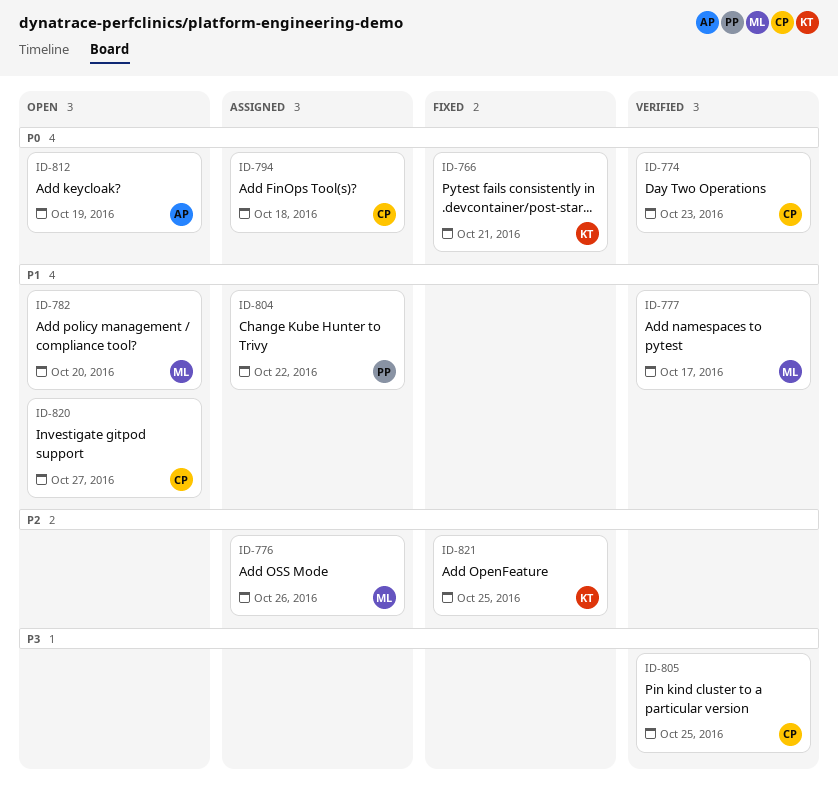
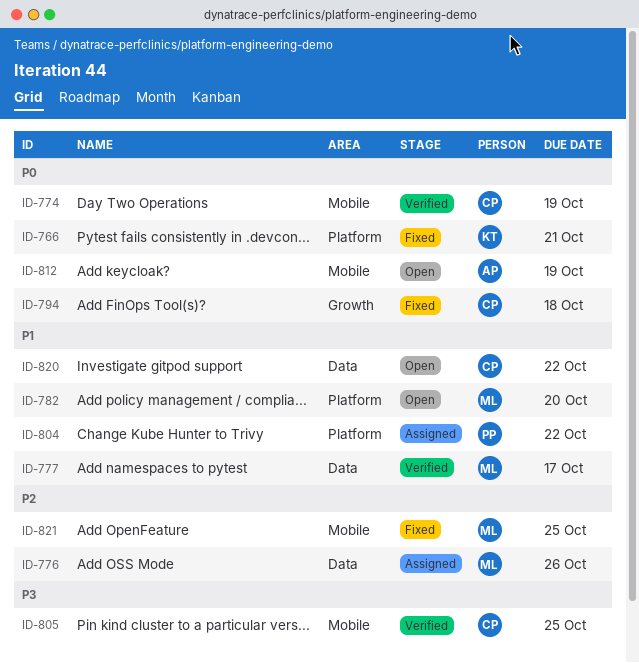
ID-774, due: Oct 23 -> Oct 19
ID-794, status: Assigned -> Fixed
ID-820, due: Oct 27 -> Oct 22
ID-821, owner: KT -> ML

